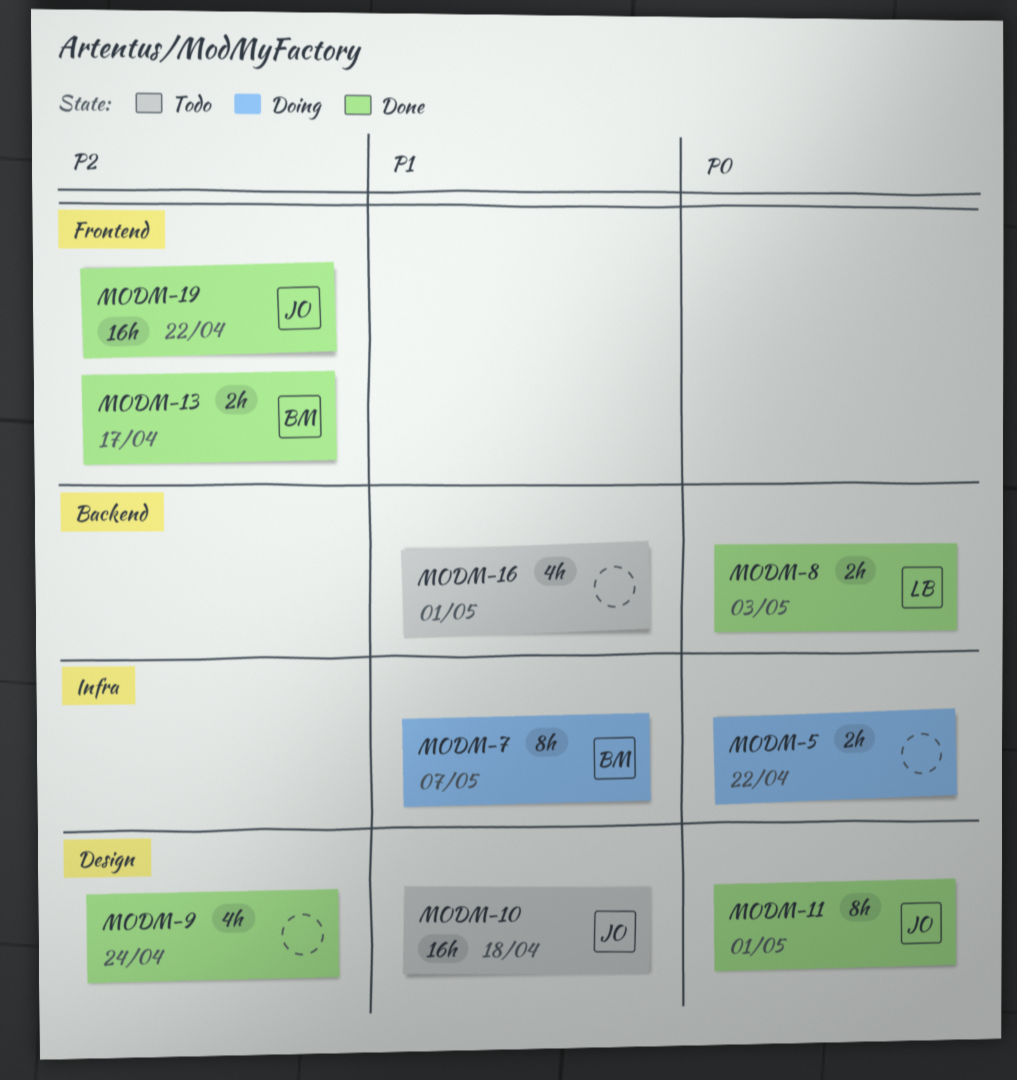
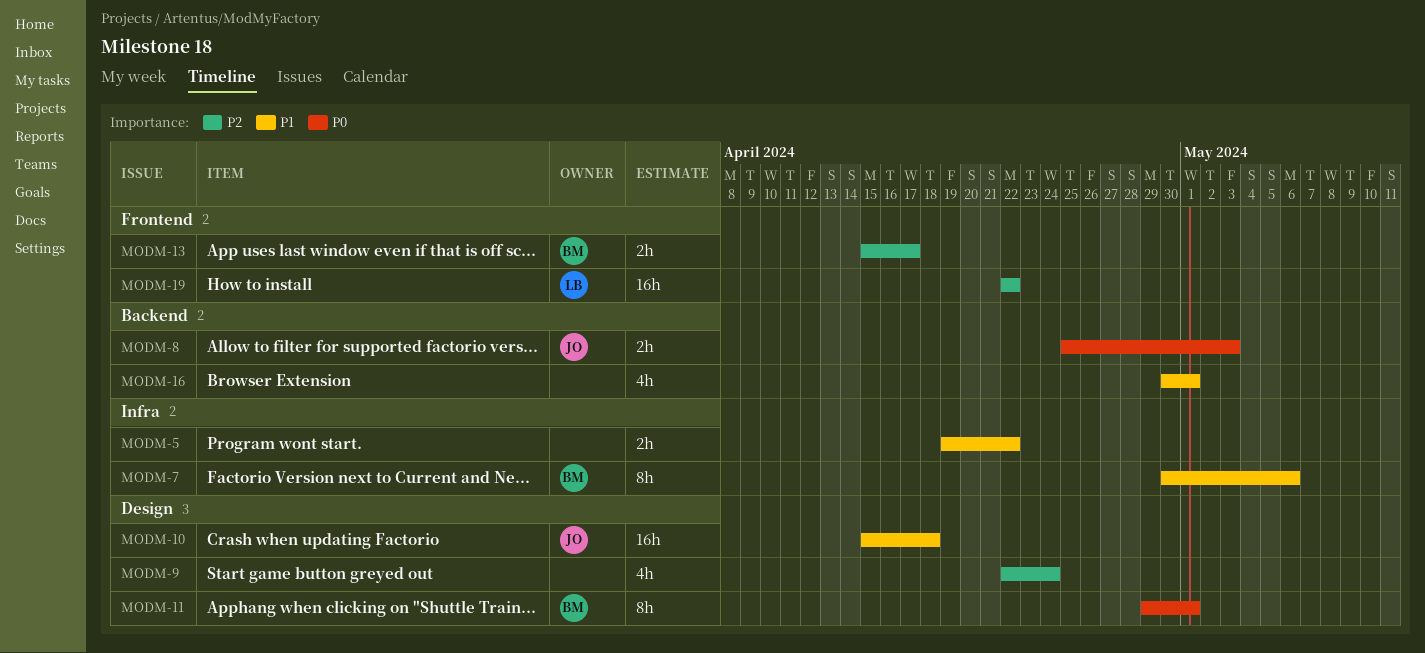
MODM-5, priority: P0 -> P1
MODM-7, due: May 7 -> May 6
MODM-8, owner: LB -> JO
MODM-11, owner: JO -> BM
MODM-19, owner: JO -> LB

